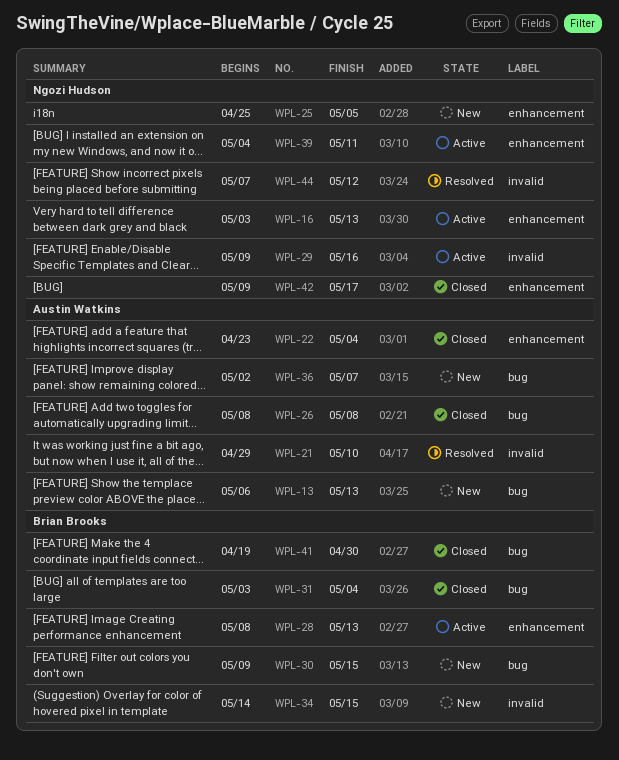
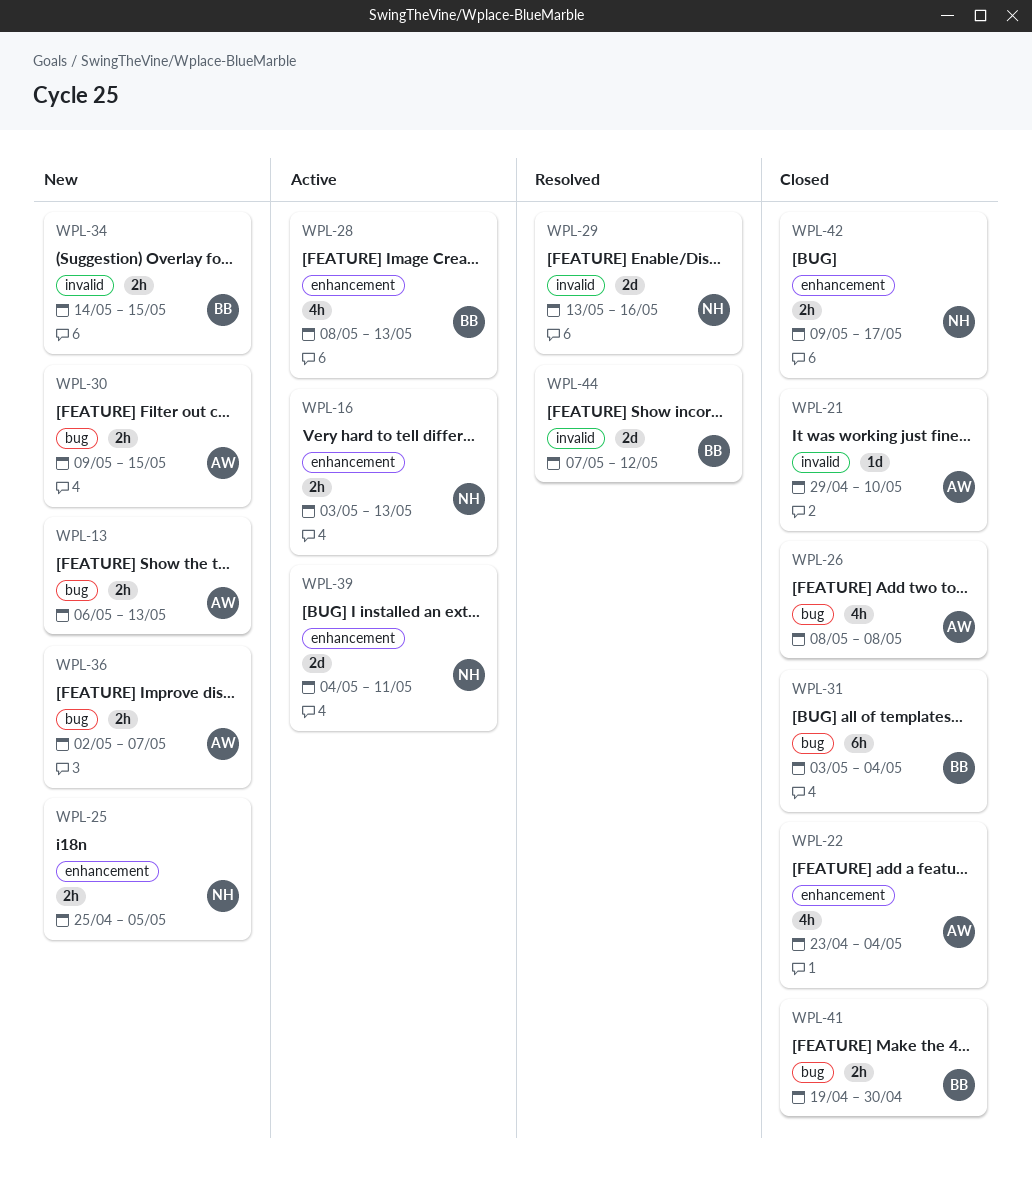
WPL-21, status: Resolved -> Closed
WPL-29, status: Active -> Resolved
WPL-29, start: May 9 -> May 13
WPL-30, owner: Brian Brooks -> Austin Watkins
WPL-44, owner: Ngozi Hudson -> Brian Brooks

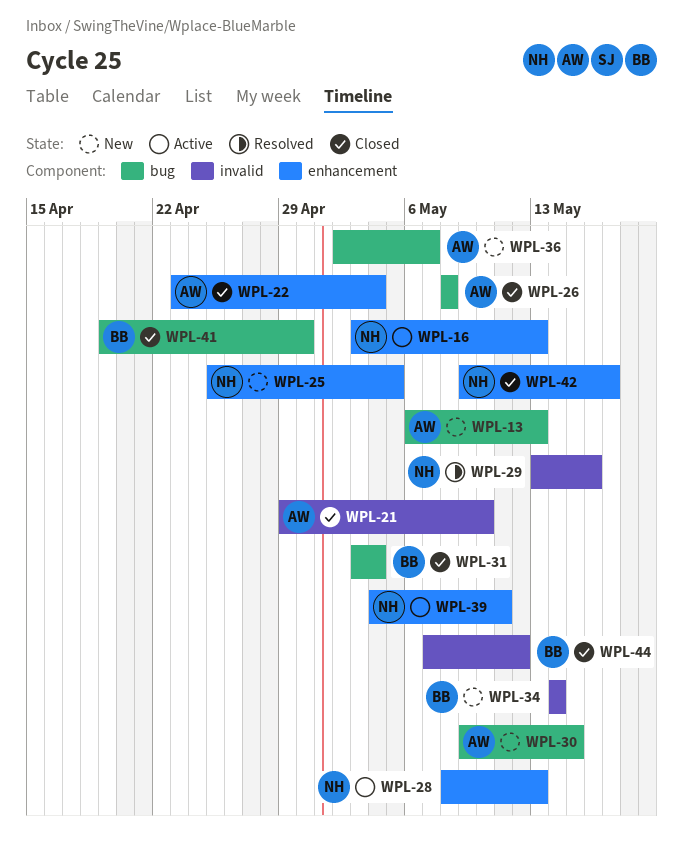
WPL-28, owner: BB -> NH
WPL-34, due: May 15 -> May 14
WPL-44, status: Resolved -> Closed

